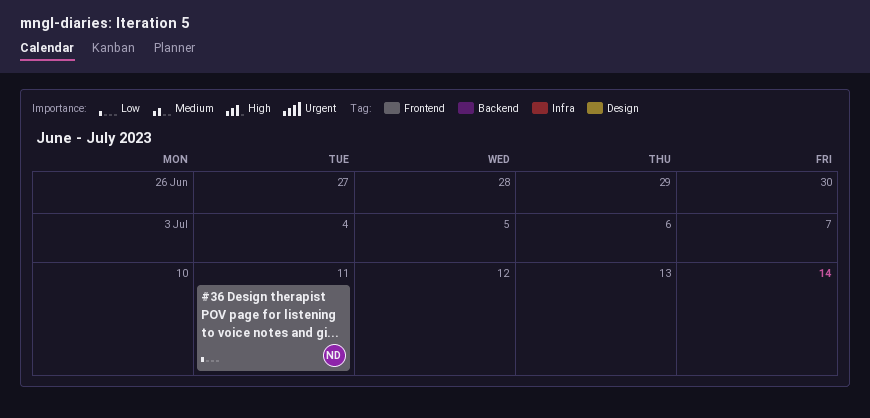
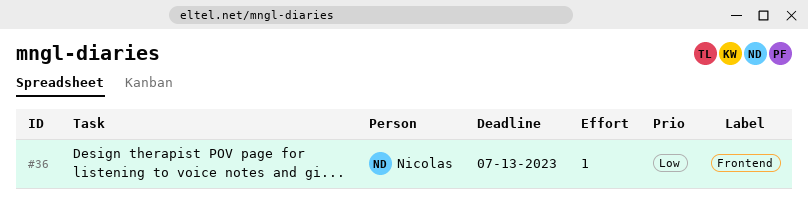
#36, due: Jul 11 -> Jul 13

